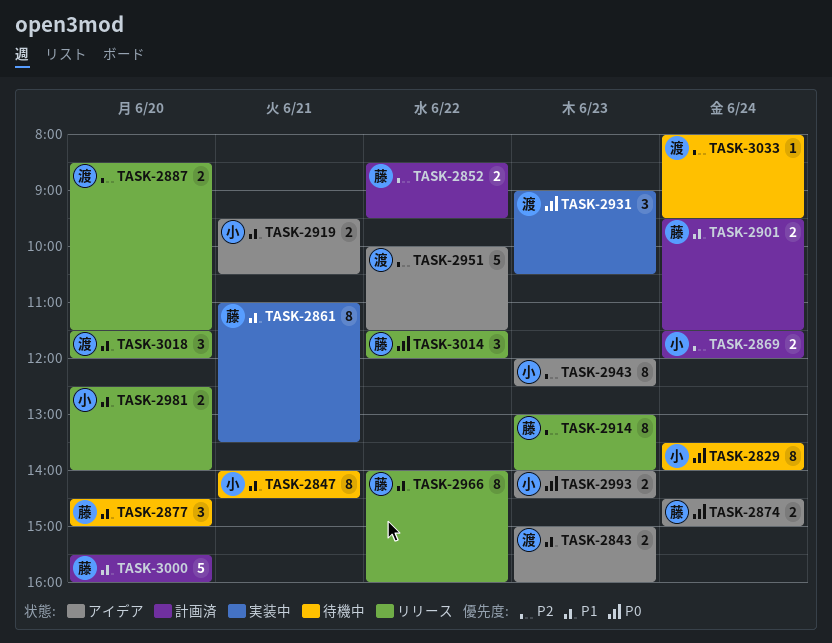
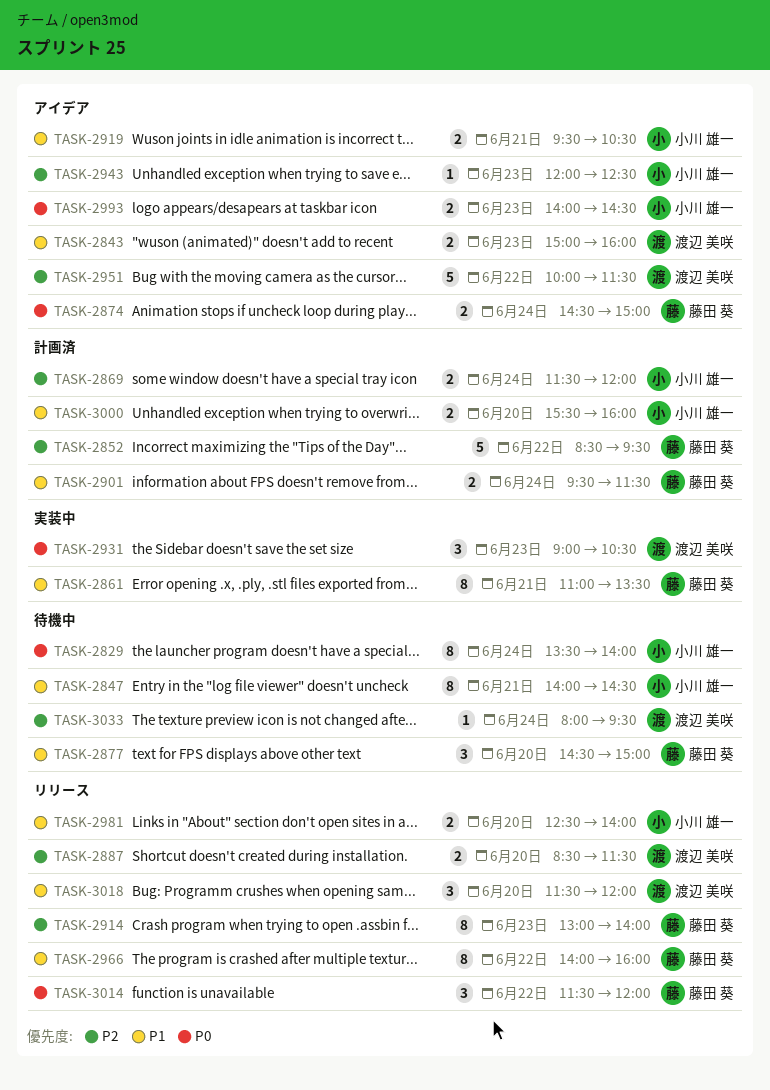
TASK-2852, estimate: 2 -> 5
TASK-2943, estimate: 8 -> 1
TASK-3000, owner: 藤田 葵 -> 小川 雄一
TASK-3000, estimate: 5 -> 2

